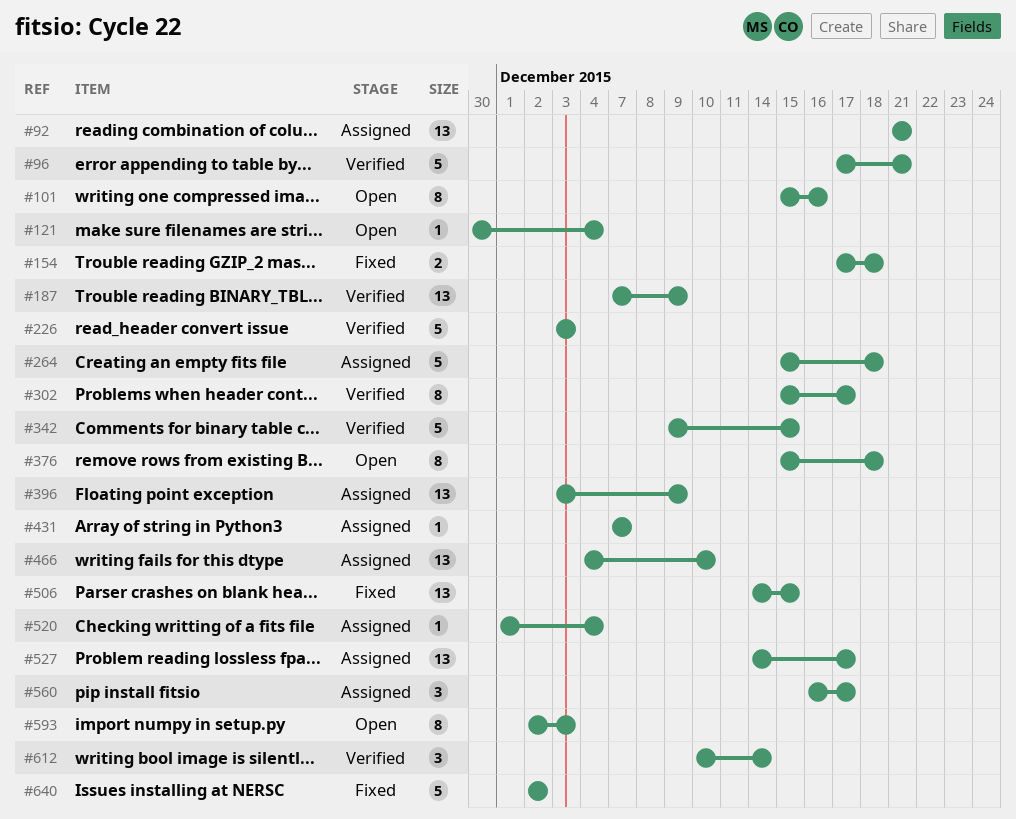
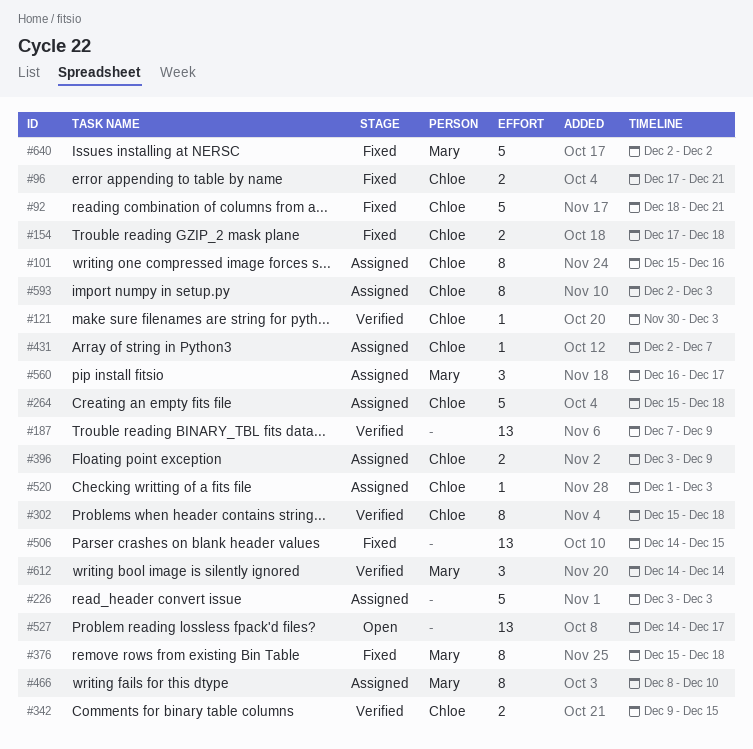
#92, status: Assigned -> Fixed
#92, estimate: 13 -> 5
#92, start: Dec 21 -> Dec 18
#96, status: Verified -> Fixed
#96, estimate: 5 -> 2
#101, status: Open -> Assigned
#121, status: Open -> Verified
#121, due: Dec 4 -> Dec 3
#226, status: Verified -> Assigned
#302, due: Dec 17 -> Dec 18
#342, estimate: 5 -> 2
#376, status: Open -> Fixed
#396, estimate: 13 -> 2
#431, start: Dec 7 -> Dec 2
#466, estimate: 13 -> 8
#466, start: Dec 4 -> Dec 8
#520, due: Dec 4 -> Dec 3
#527, status: Assigned -> Open
#593, status: Open -> Assigned
#612, start: Dec 10 -> Dec 14

